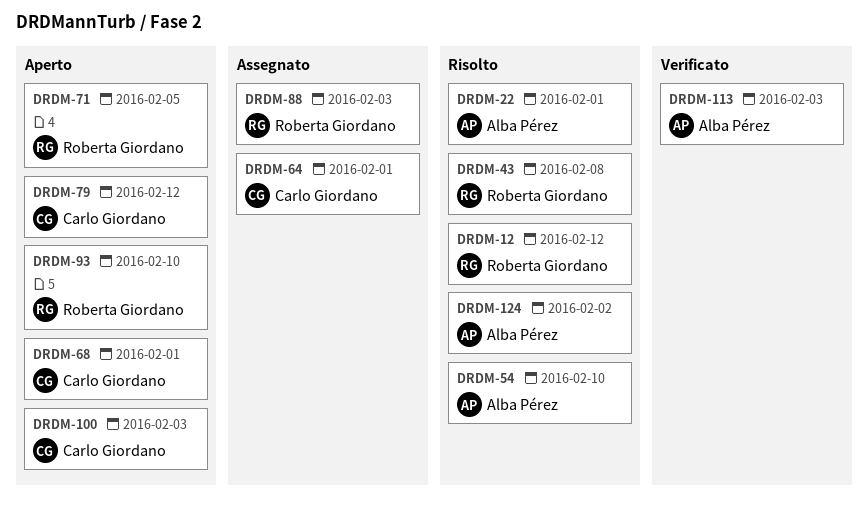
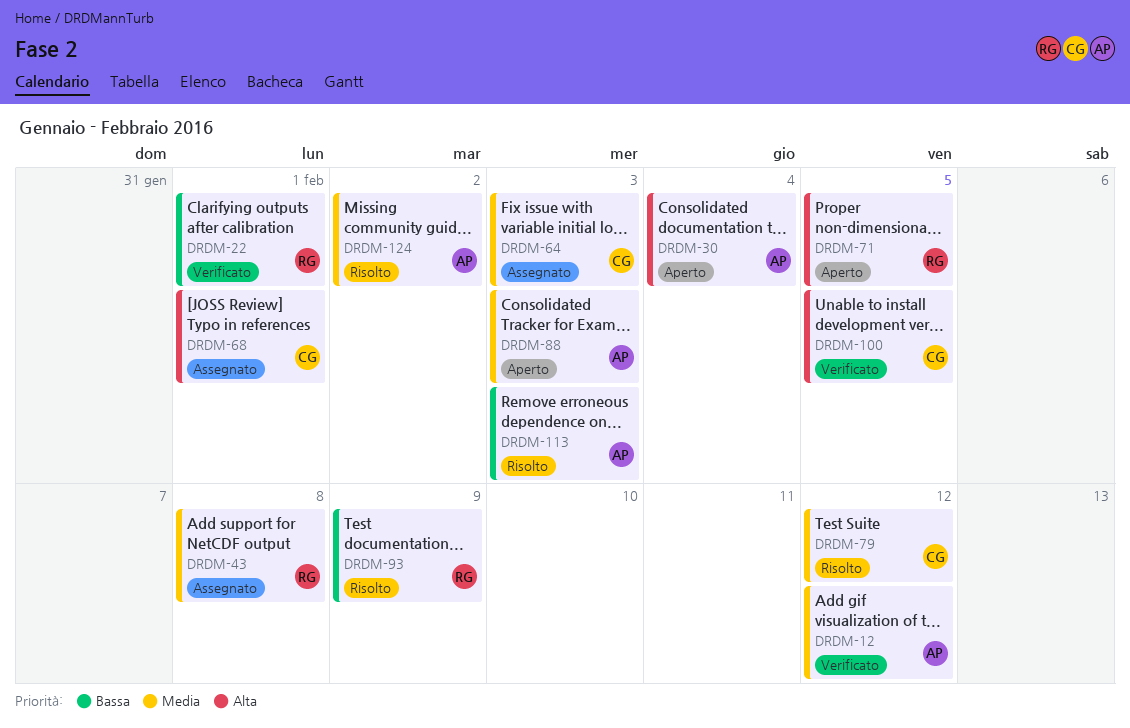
DRDM-12, status: Risolto -> Verificato
DRDM-12, owner: Roberta Giordano -> Alba Pérez
DRDM-22, status: Risolto -> Verificato
DRDM-22, owner: Alba Pérez -> Roberta Giordano
DRDM-30: none -> present
DRDM-43, status: Risolto -> Assegnato
DRDM-54: present -> none
DRDM-64, due: Feb 1 -> Feb 3
DRDM-68, status: Aperto -> Assegnato
DRDM-79, status: Aperto -> Risolto
DRDM-88, status: Assegnato -> Aperto
DRDM-88, owner: Roberta Giordano -> Alba Pérez
DRDM-93, status: Aperto -> Risolto
DRDM-93, due: Feb 10 -> Feb 9
DRDM-100, status: Aperto -> Verificato
DRDM-100, due: Feb 3 -> Feb 5
DRDM-113, status: Verificato -> Risolto

